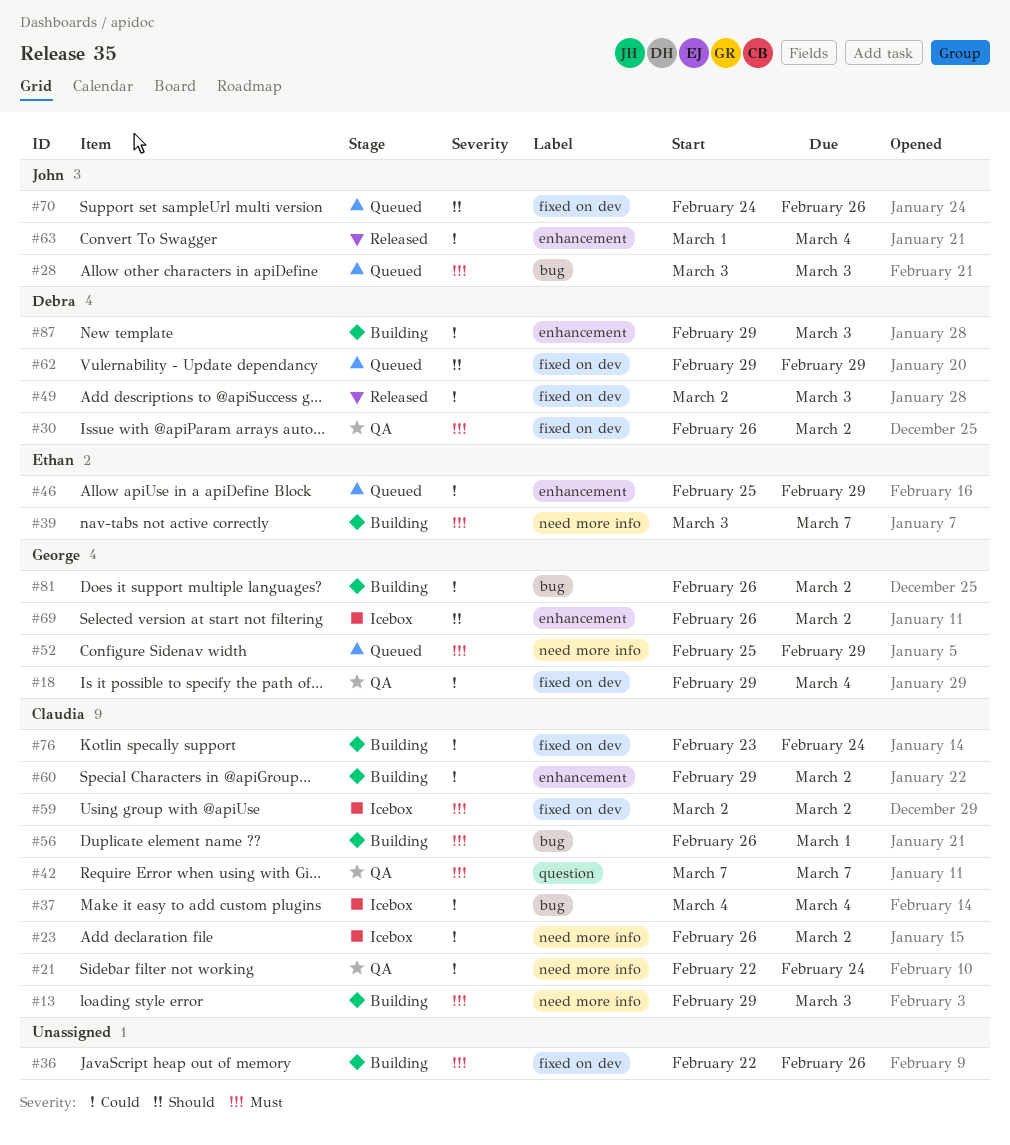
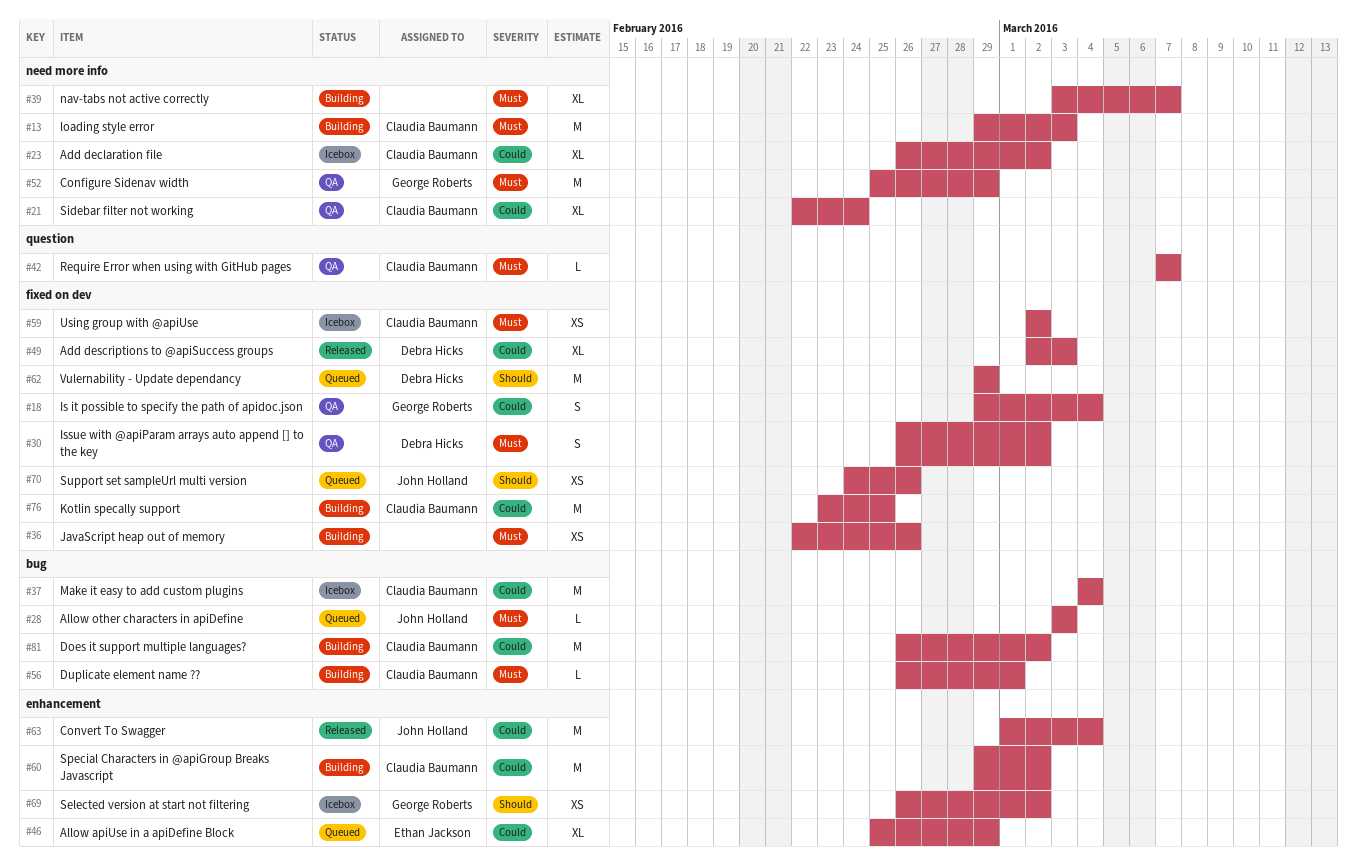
#39, owner: Ethan Jackson -> none
#52, status: Queued -> QA
#76, due: Feb 24 -> Feb 25
#81, owner: George Roberts -> Claudia Baumann
#87: present -> none

